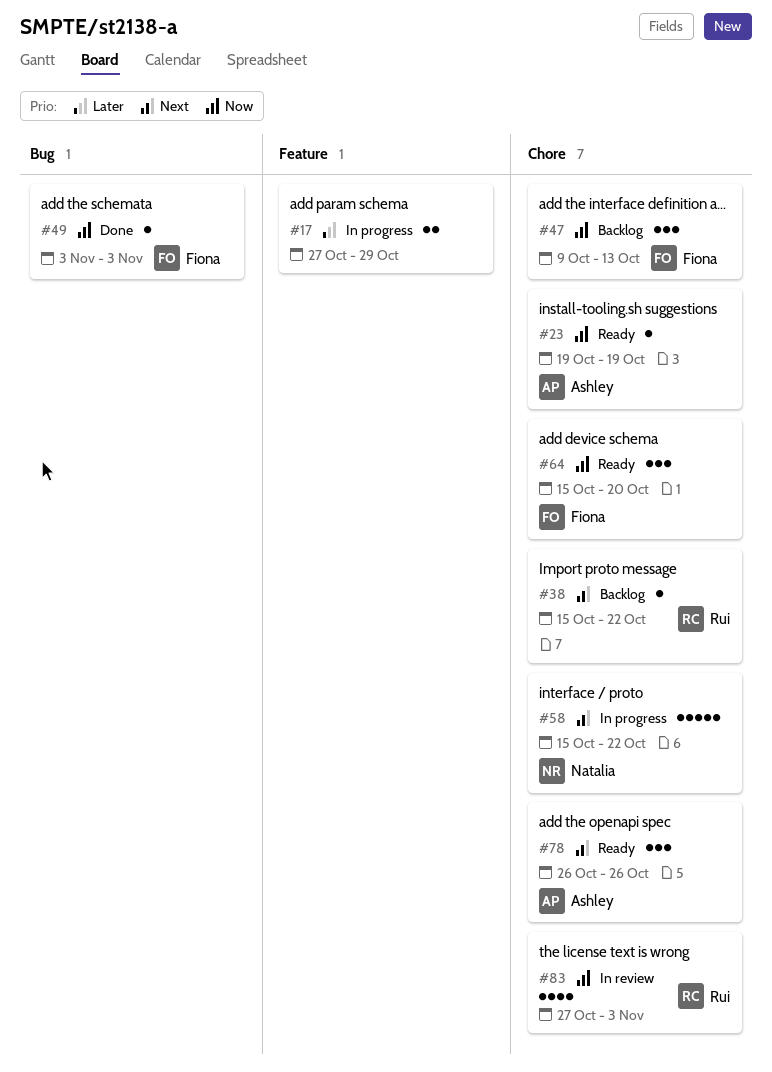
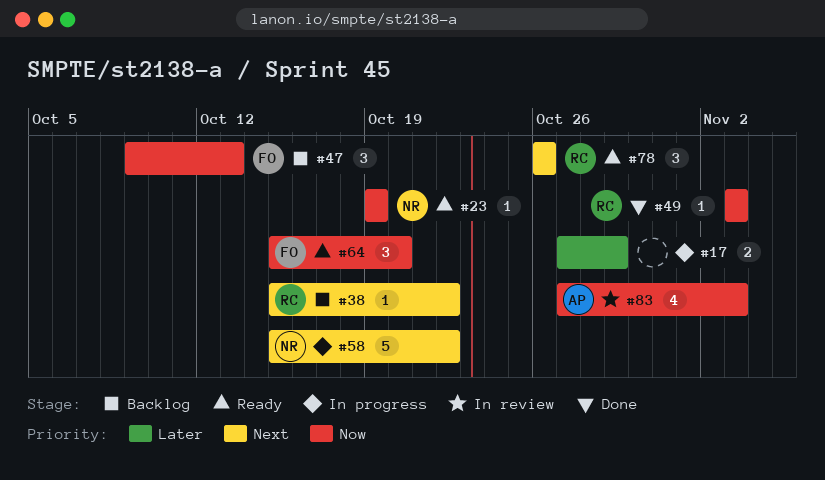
#23, owner: Ashley -> Natalia
#49, owner: Fiona -> Rui
#78, owner: Ashley -> Rui
#83, owner: Rui -> Ashley

